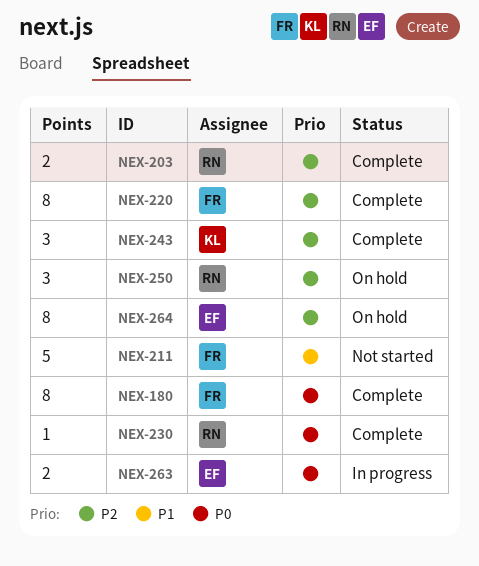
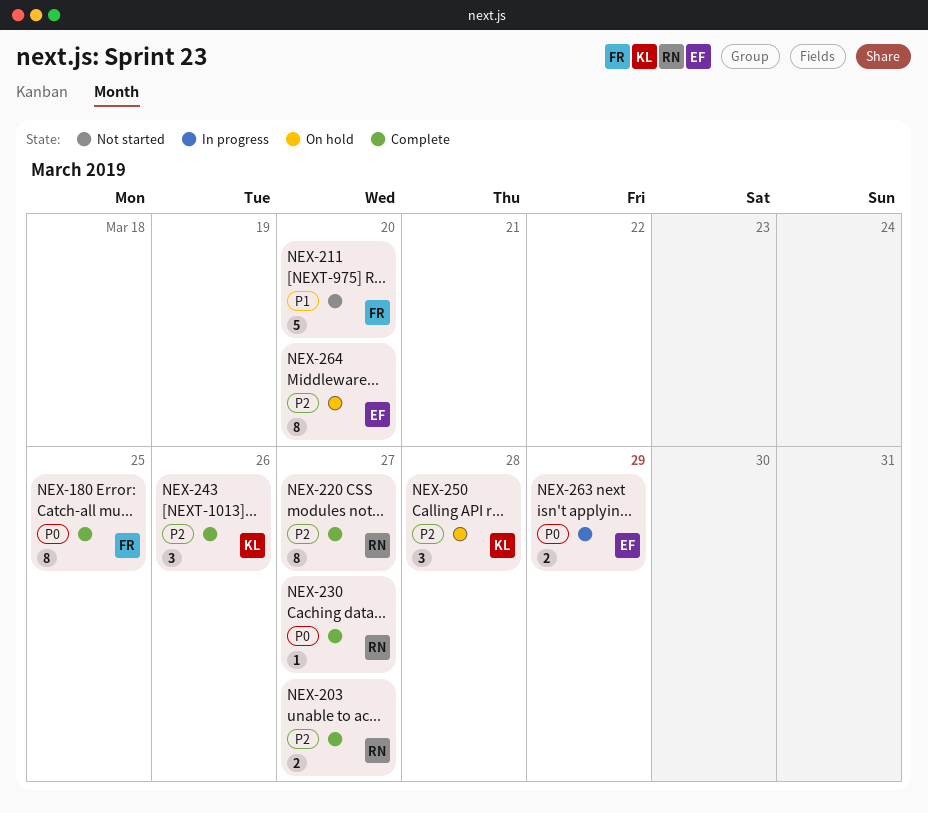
NEX-220, owner: FR -> RN
NEX-250, owner: RN -> KL

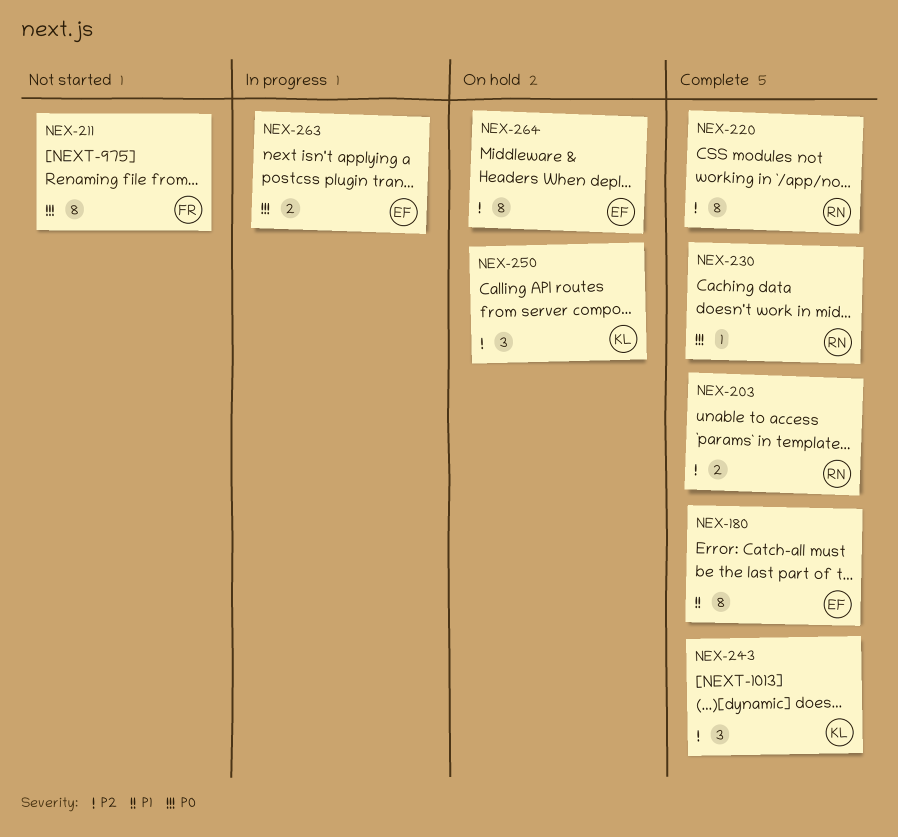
NEX-180, owner: FR -> EF
NEX-180, priority: P0 -> P1
NEX-211, priority: P1 -> P0
NEX-211, estimate: 5 -> 8

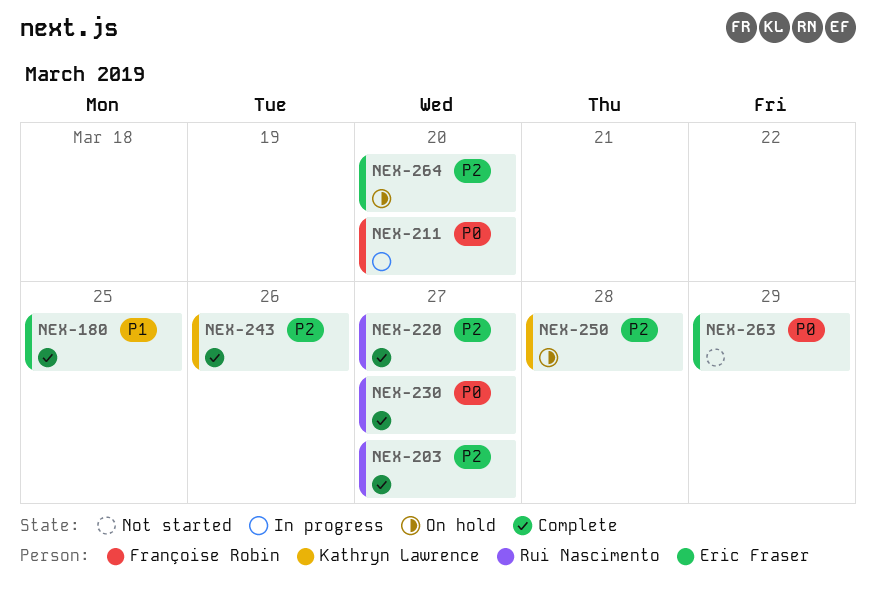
NEX-211, status: Not started -> In progress
NEX-263, status: In progress -> Not started

